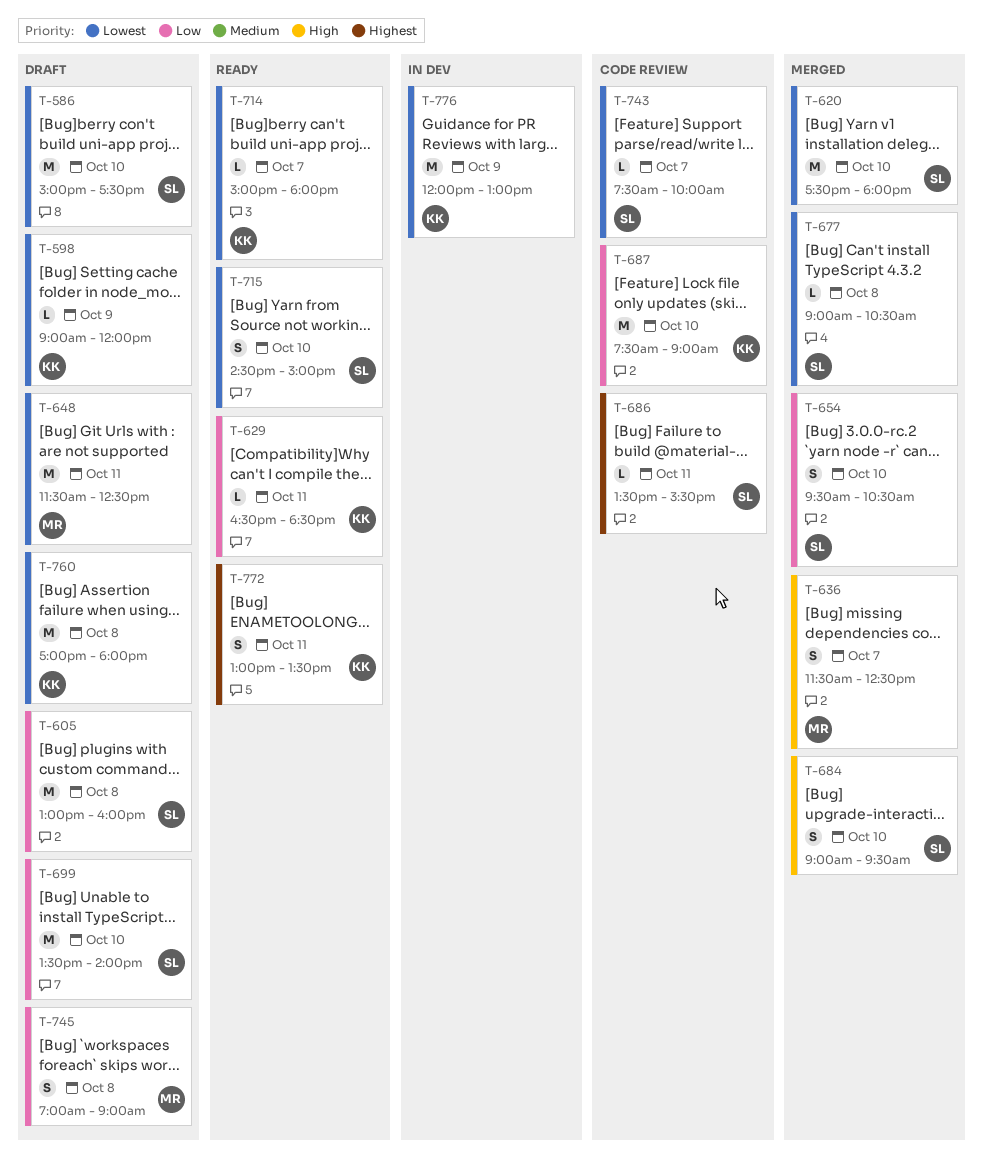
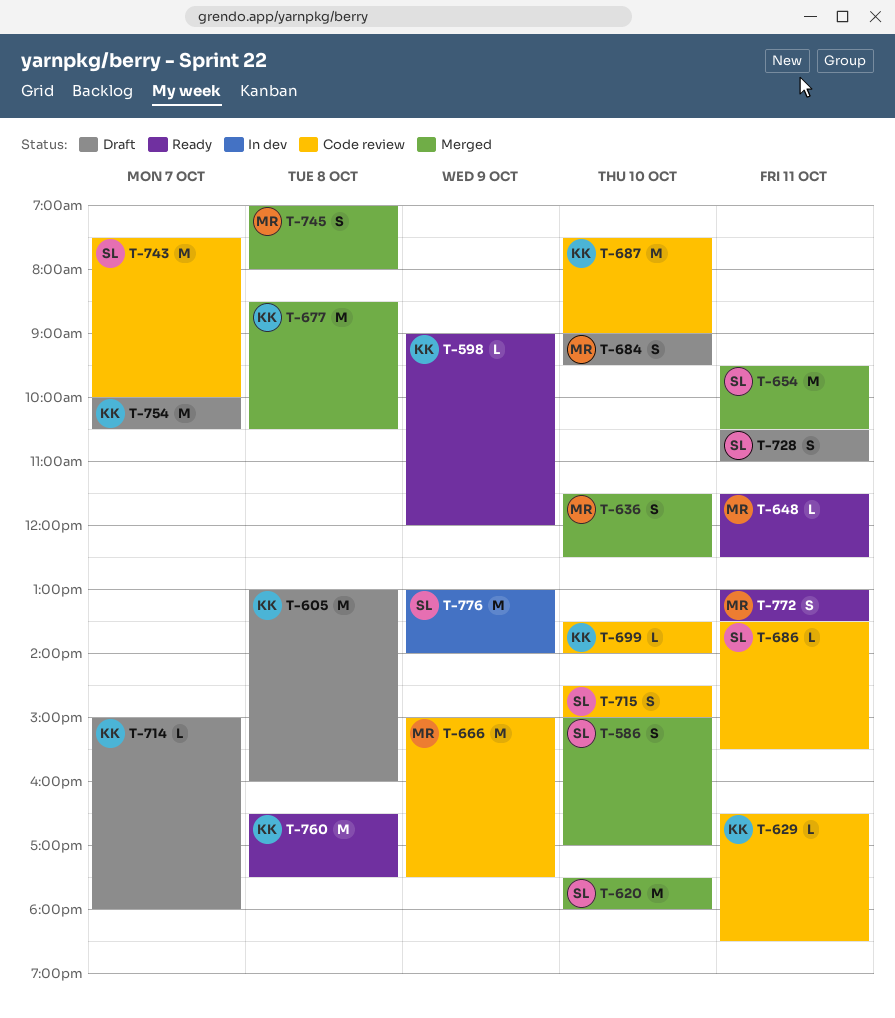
T-586, status: Draft -> Merged
T-586, estimate: M -> S
T-586, ends: 17:30 -> 17:00
T-598, status: Draft -> Ready
T-605, owner: SL -> KK
T-629, status: Ready -> Code review
T-636, day: Oct 7 -> Oct 10
T-648, status: Draft -> Ready
T-648, estimate: M -> L
T-654, estimate: S -> M
T-654, day: Oct 10 -> Oct 11
T-666: none -> present
T-677, owner: SL -> KK
T-677, estimate: L -> M
T-677, begins: 09:00 -> 08:30
T-684, status: Merged -> Draft
T-684, owner: SL -> MR
T-699, status: Draft -> Code review
T-699, owner: SL -> KK
T-699, estimate: M -> L
T-714, status: Ready -> Draft
T-715, status: Ready -> Code review
T-728: none -> present
T-743, estimate: L -> M
T-745, status: Draft -> Merged
T-745, ends: 09:00 -> 08:00
T-754: none -> present
T-760, status: Draft -> Ready
T-760, begins: 17:00 -> 16:30
T-760, ends: 18:00 -> 17:30
T-772, owner: KK -> MR
T-776, owner: KK -> SL
T-776, begins: 12:00 -> 13:00
T-776, ends: 13:00 -> 14:00

